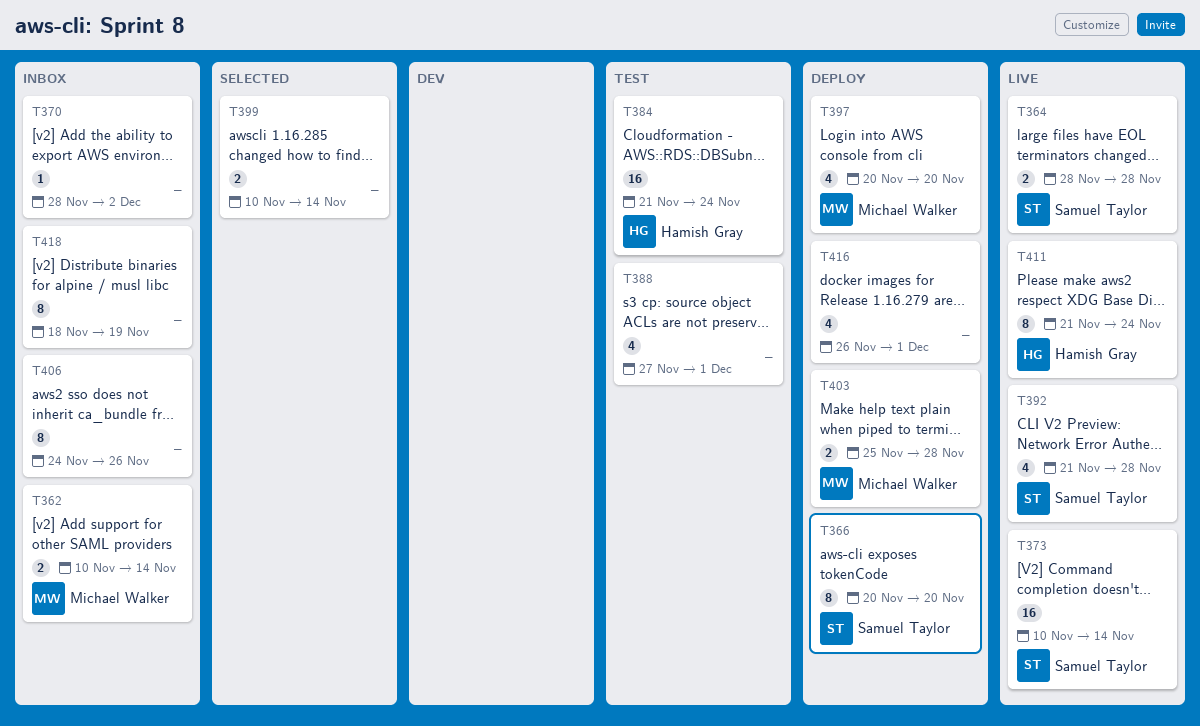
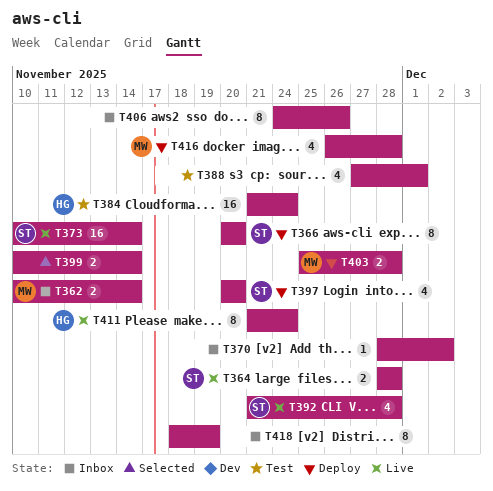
T397, owner: Michael Walker -> Samuel Taylor
T416, owner: none -> Michael Walker
T416, due: Dec 1 -> Nov 28

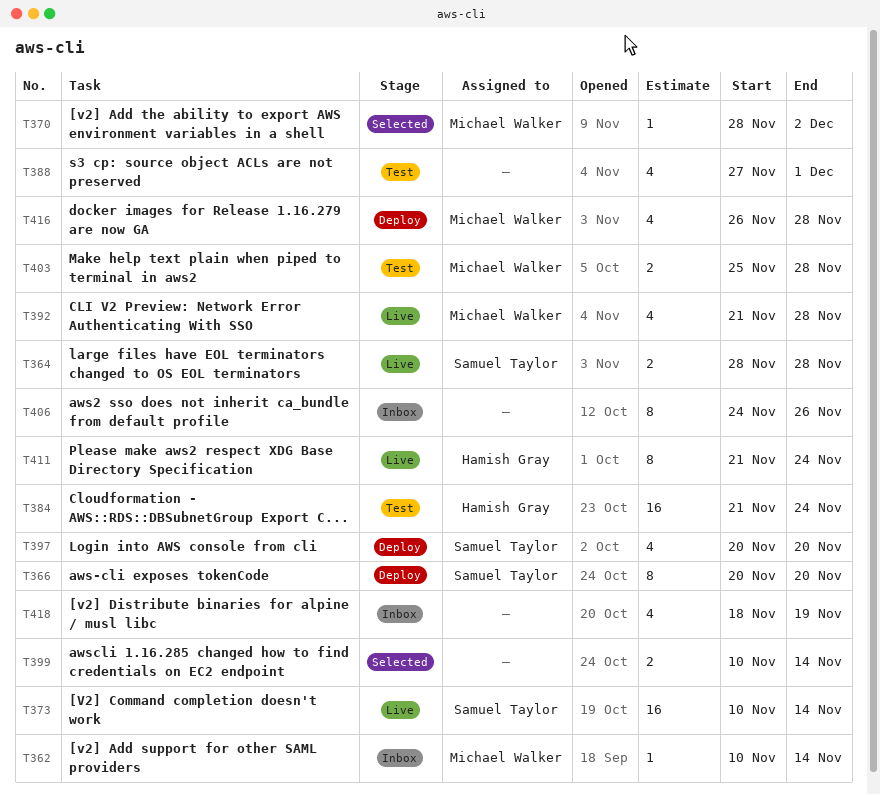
T362, estimate: 2 -> 1
T370, status: Inbox -> Selected
T370, owner: none -> Michael Walker
T392, owner: Samuel Taylor -> Michael Walker
T403, status: Deploy -> Test
T418, estimate: 8 -> 4

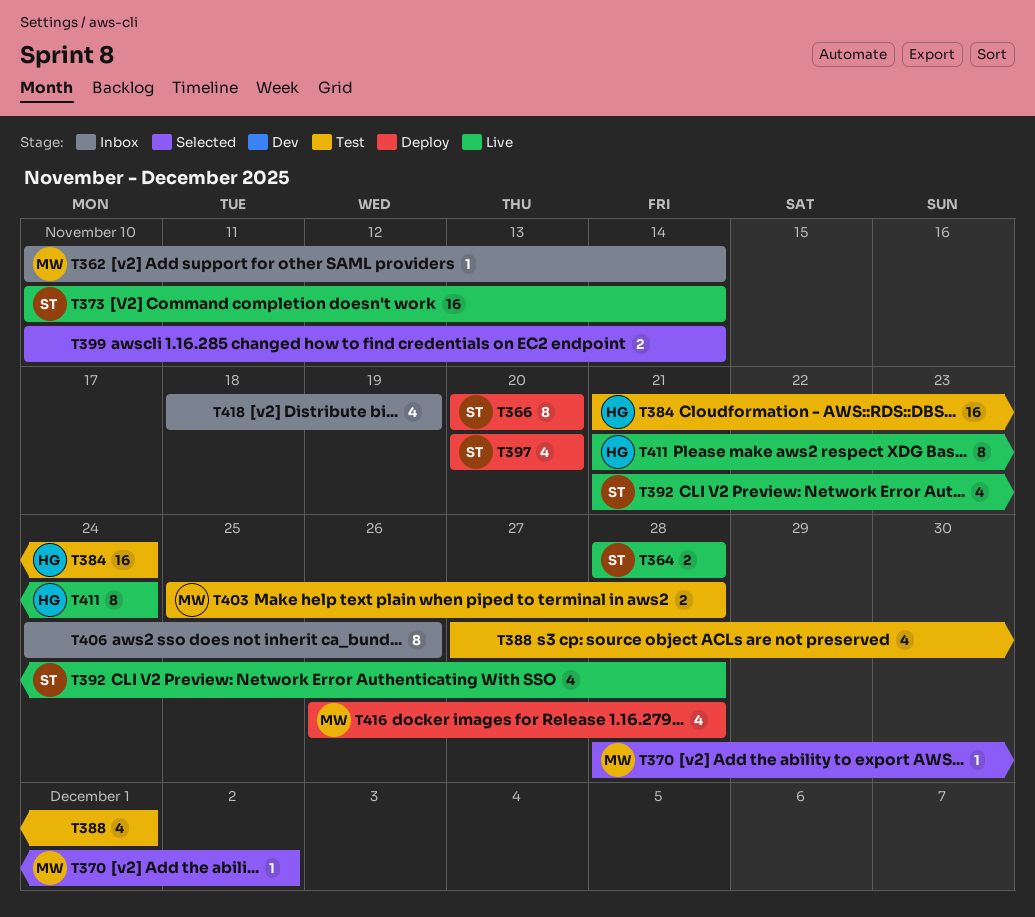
T392, owner: Michael Walker -> Samuel Taylor

